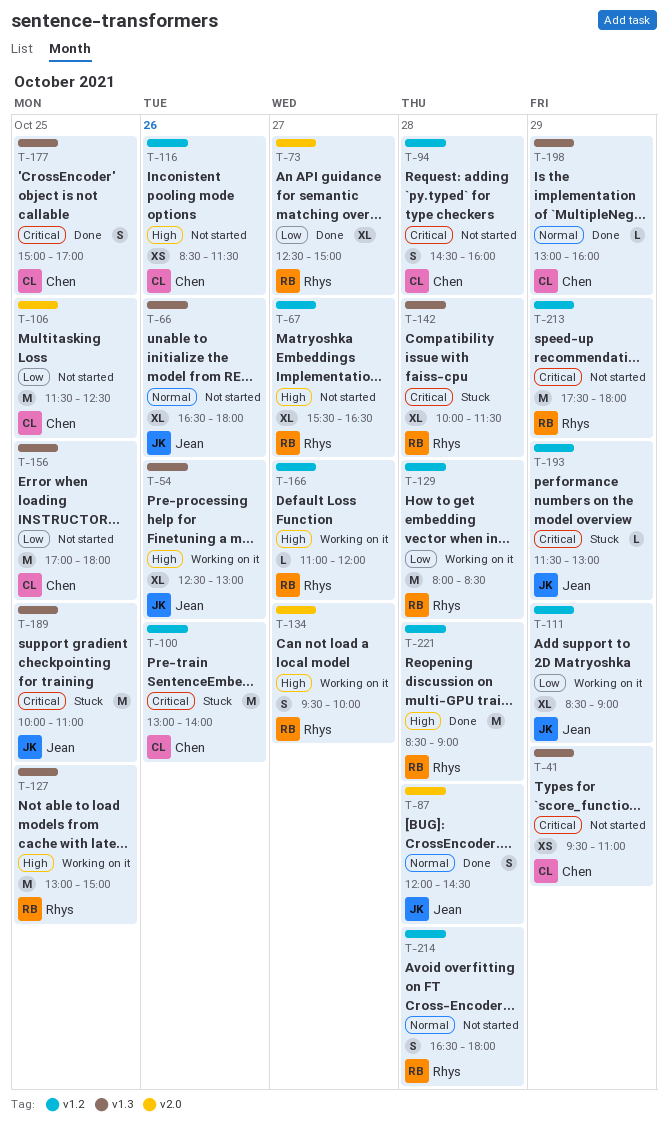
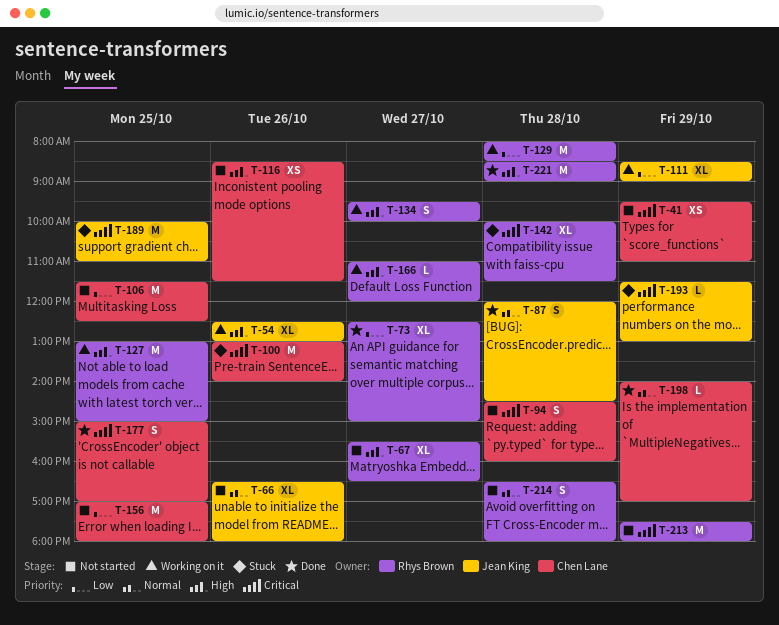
T-198, begins: 13:00 -> 14:00
T-198, ends: 16:00 -> 17:00

